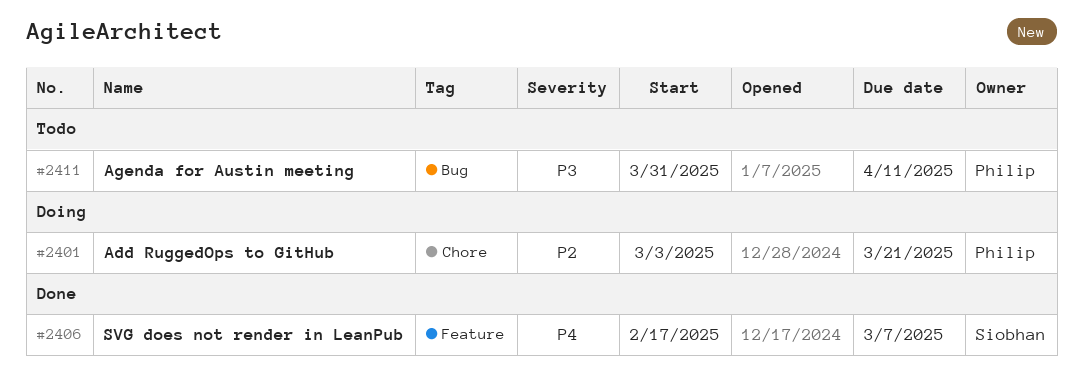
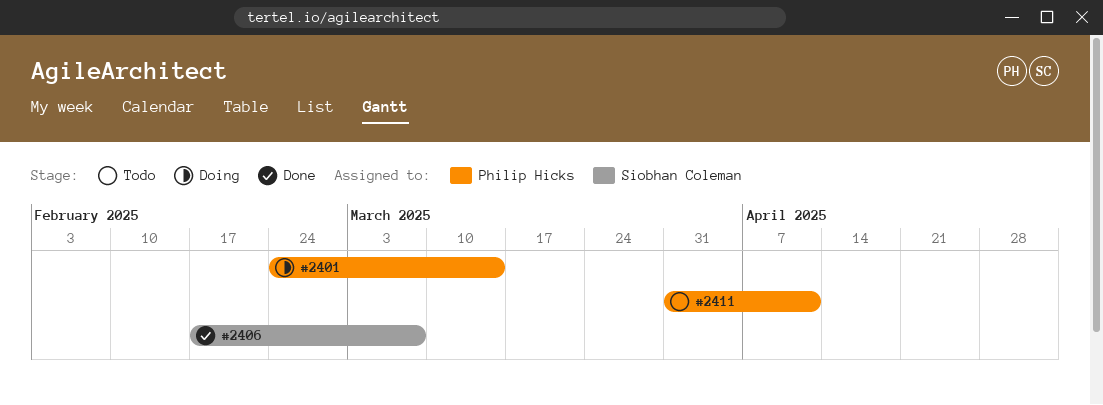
#2401, start: Mar 3 -> Feb 24
#2401, due: Mar 21 -> Mar 14

